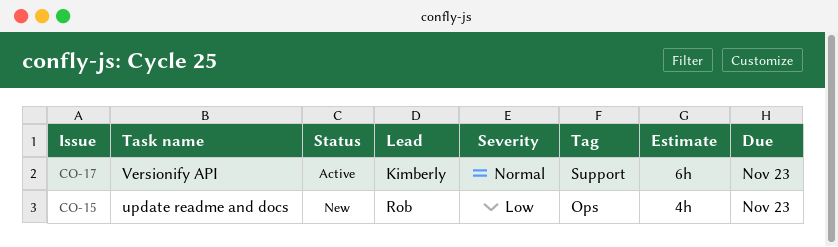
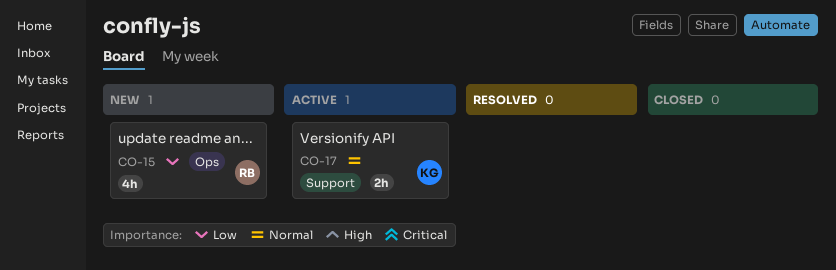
CO-17, estimate: 6h -> 2h

